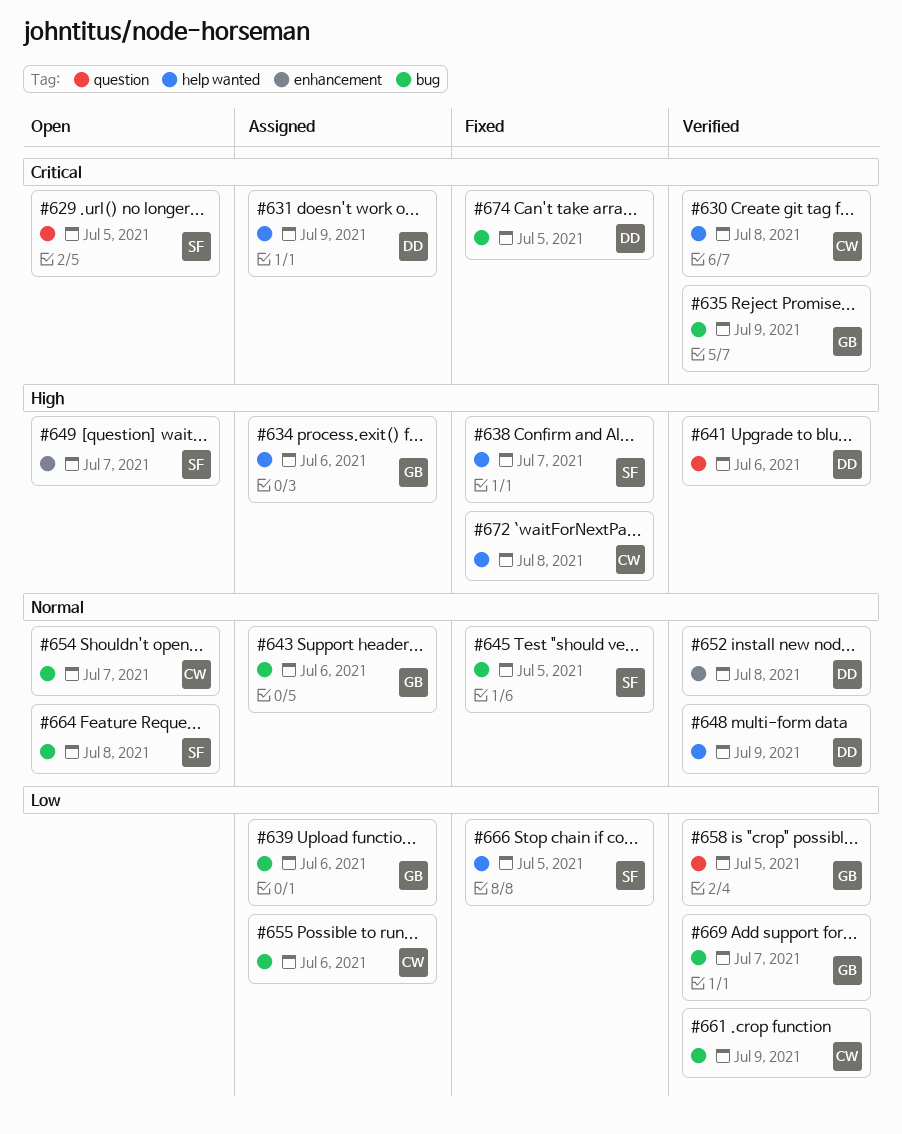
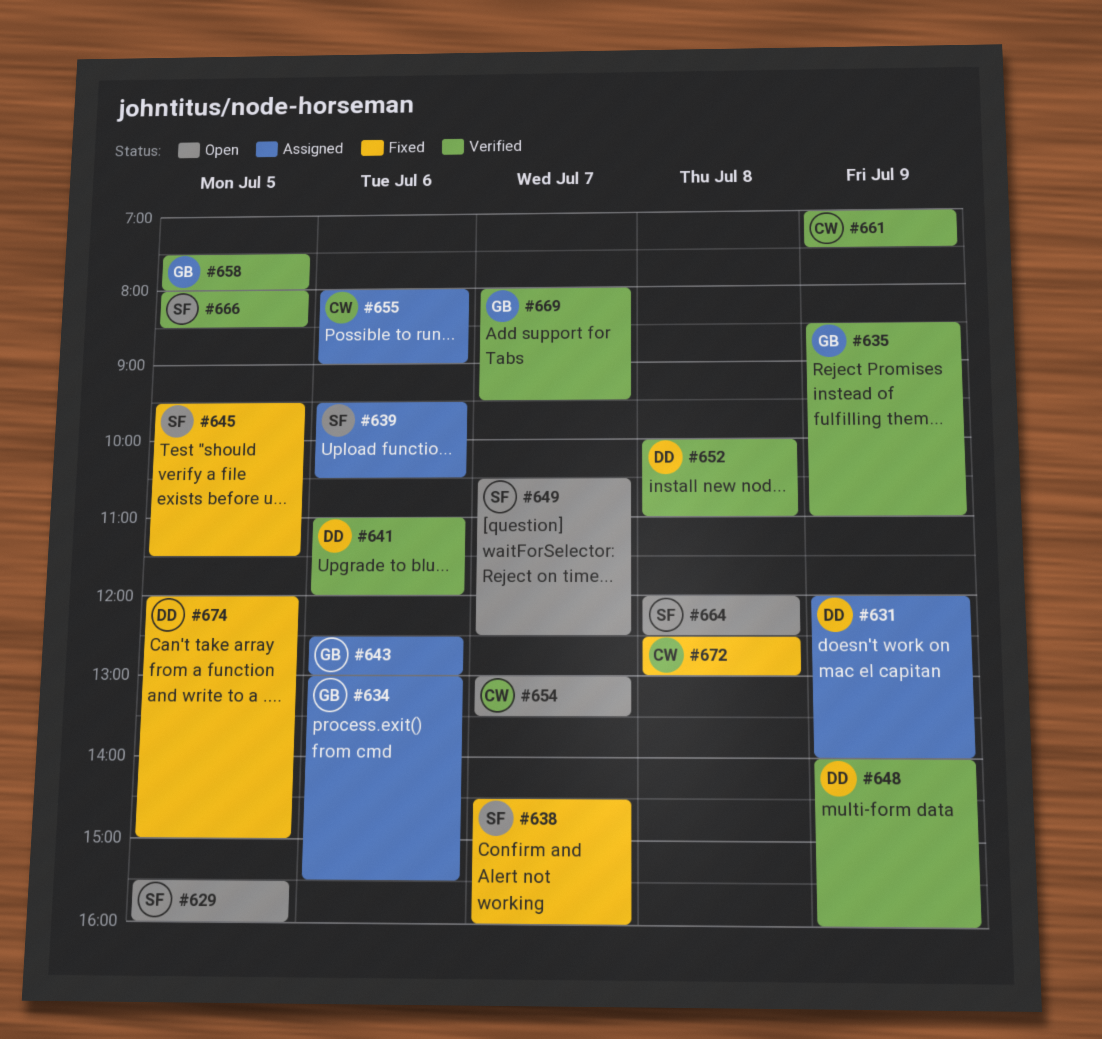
#630: present -> none
#639, owner: GB -> SF
#666, status: Fixed -> Verified

